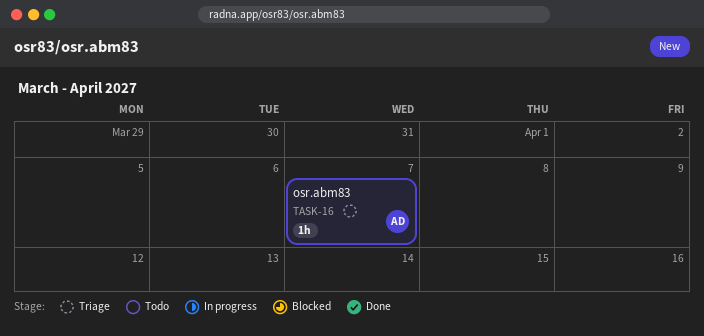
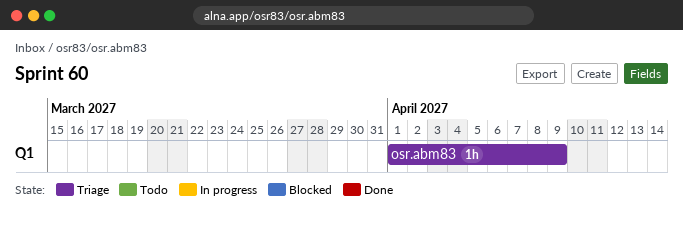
osr.abm83, due: Apr 7 -> Apr 9

